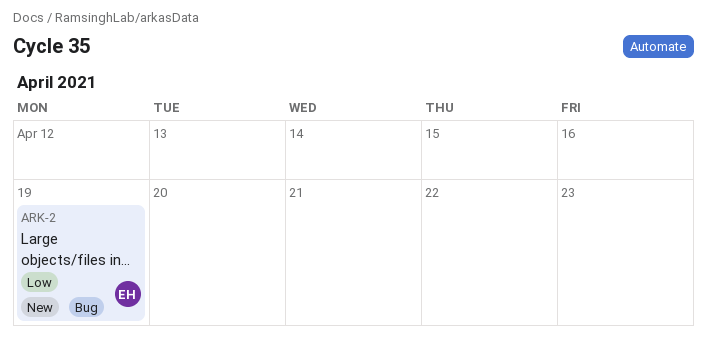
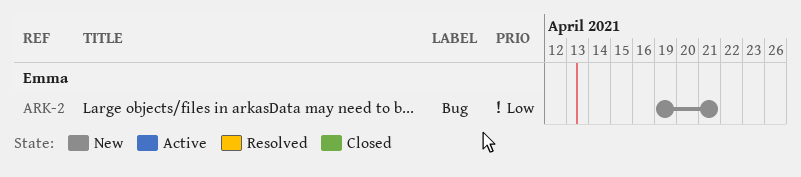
ARK-2, due: Apr 19 -> Apr 21

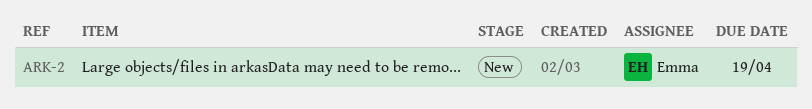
ARK-2, due: Apr 21 -> Apr 19

